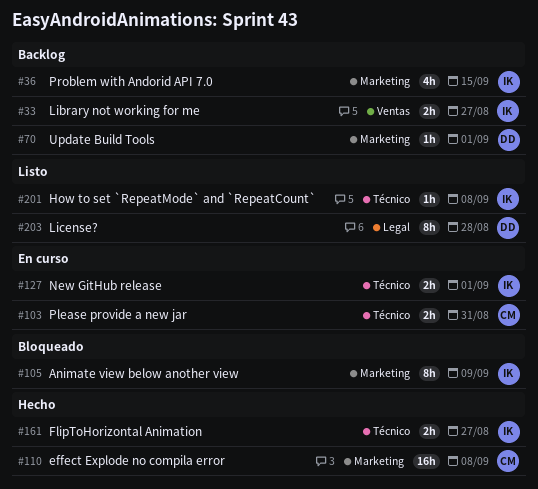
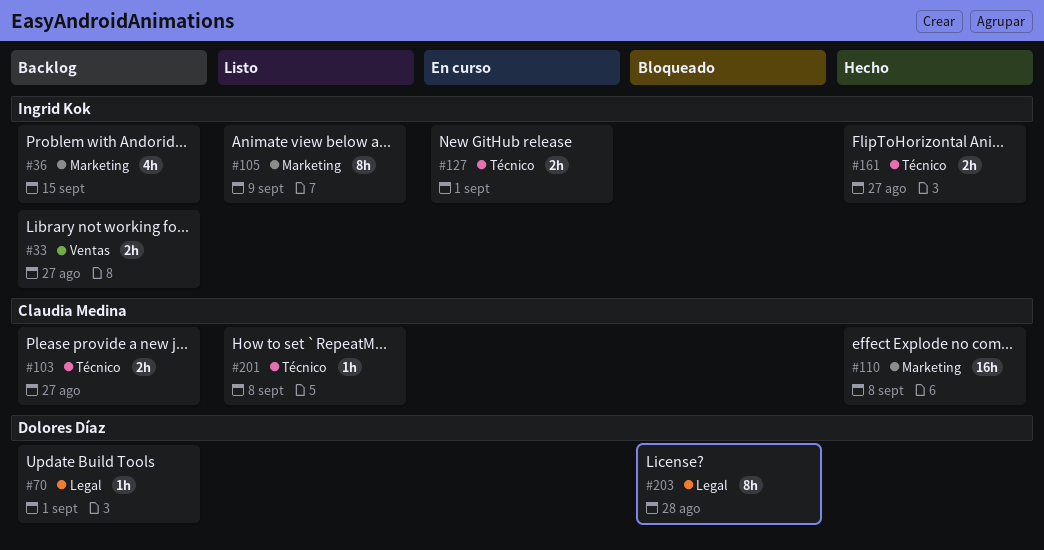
#70, label: Marketing -> Legal
#103, status: En curso -> Backlog
#103, due: Aug 31 -> Aug 27
#105, status: Bloqueado -> Listo
#201, owner: Ingrid Kok -> Claudia Medina
#203, status: Listo -> Bloqueado

